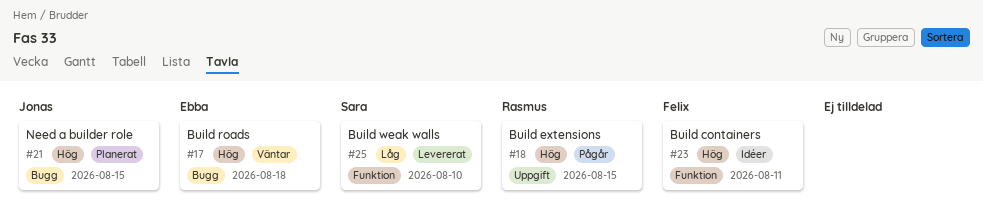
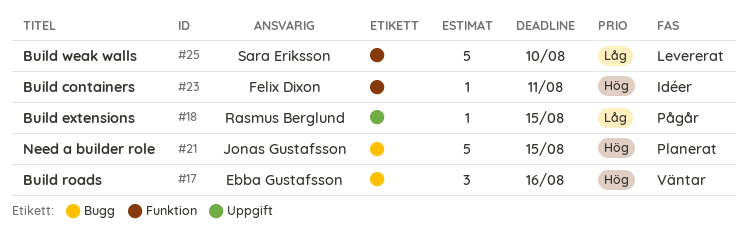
#17, due: Aug 18 -> Aug 16
#18, priority: Hög -> Låg

